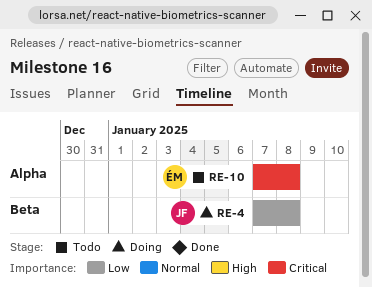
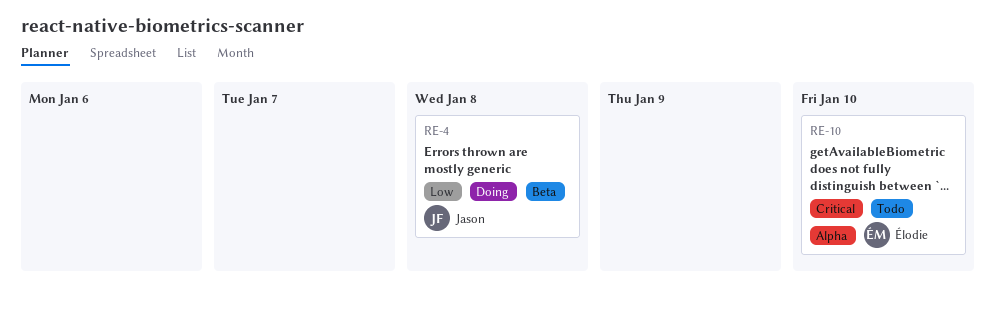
RE-10, due: Jan 8 -> Jan 10

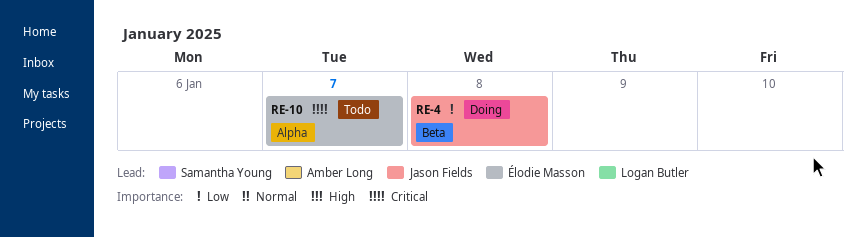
RE-10, due: Jan 10 -> Jan 7

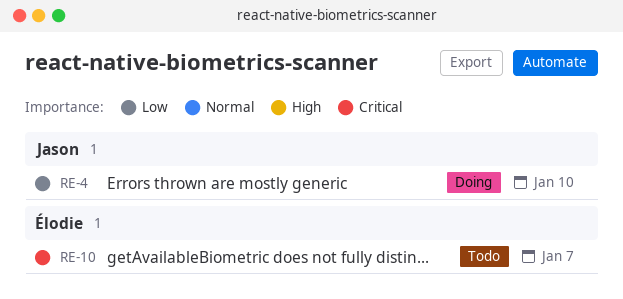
RE-4, due: Jan 8 -> Jan 10

